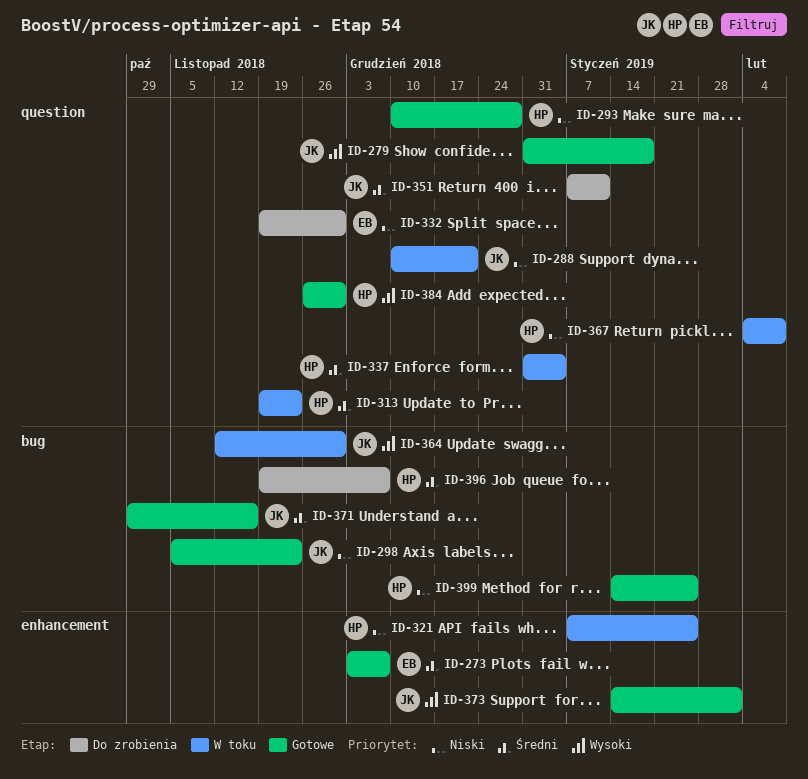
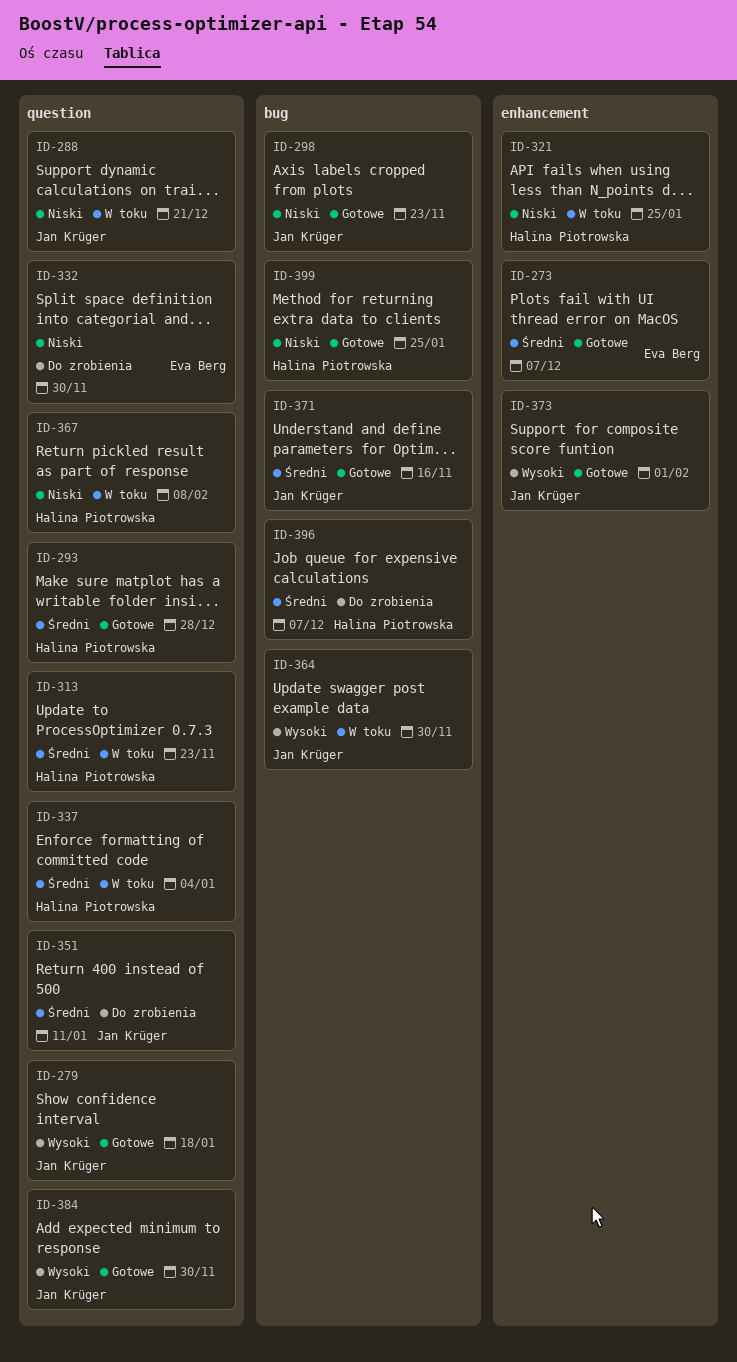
ID-293, priority: Niski -> Średni
ID-384, owner: Halina Piotrowska -> Jan Krüger

